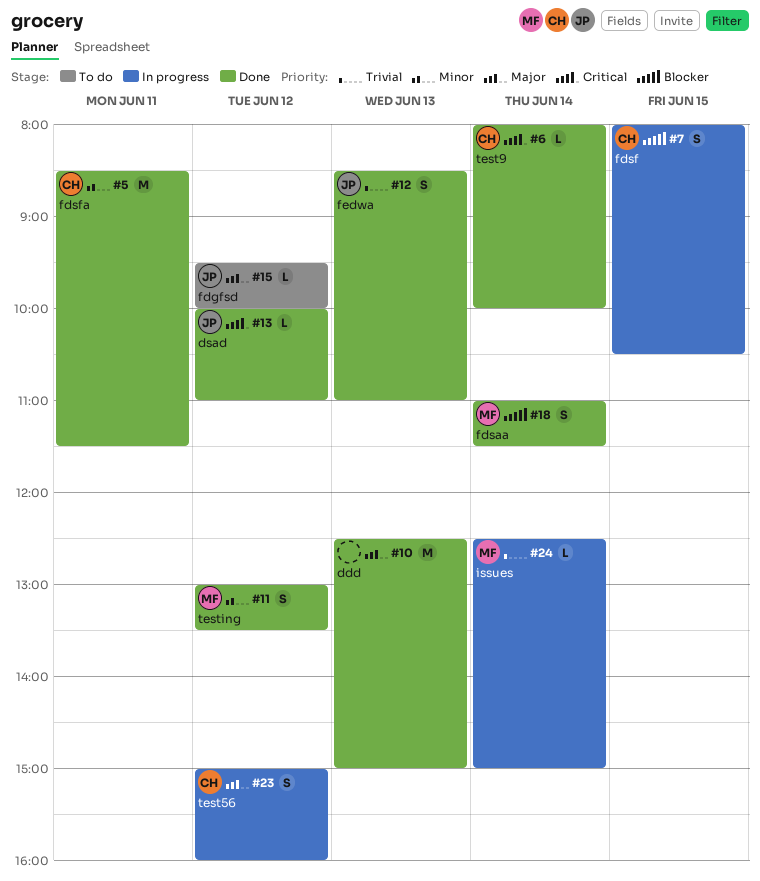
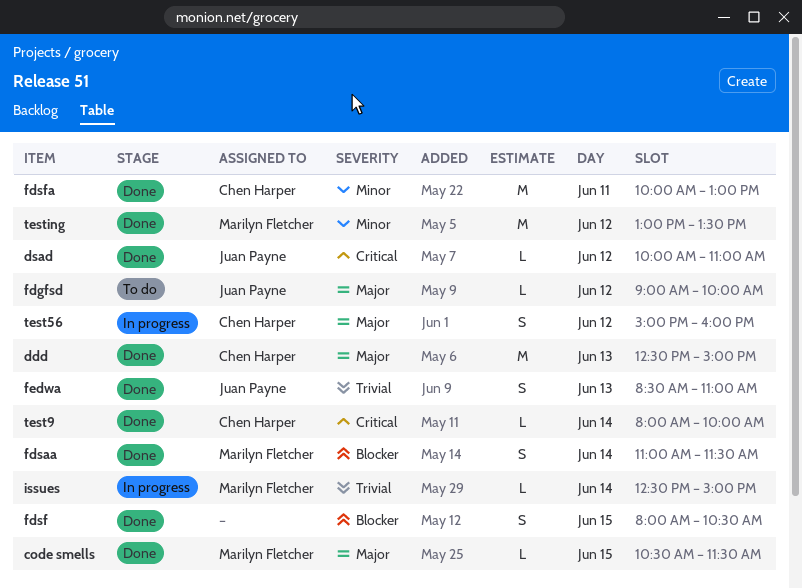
code smells: none -> present
ddd, owner: none -> Chen Harper
fdgfsd, begins: 09:30 -> 09:00
fdsf, status: In progress -> Done
fdsf, owner: Chen Harper -> none
fdsfa, begins: 08:30 -> 10:00
fdsfa, ends: 11:30 -> 13:00
testing, estimate: S -> M

